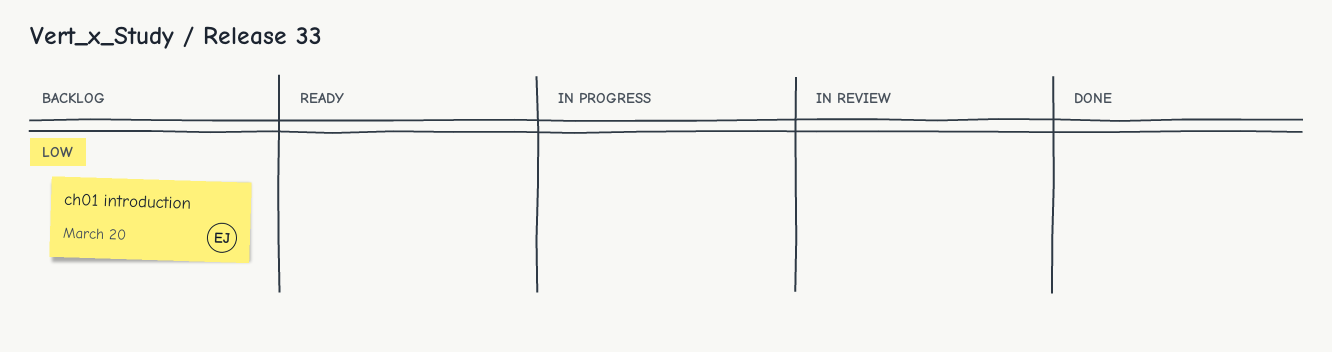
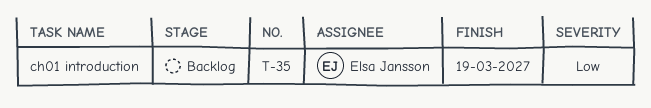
ch01 introduction, due: Mar 20 -> Mar 19

